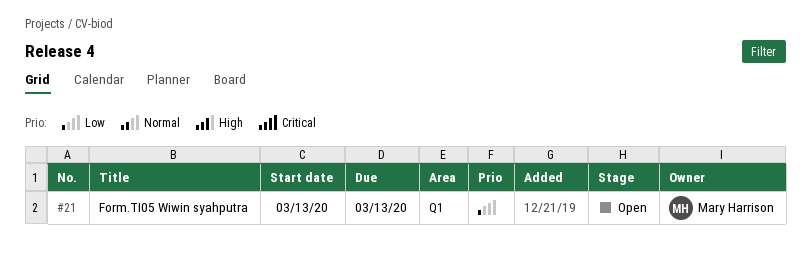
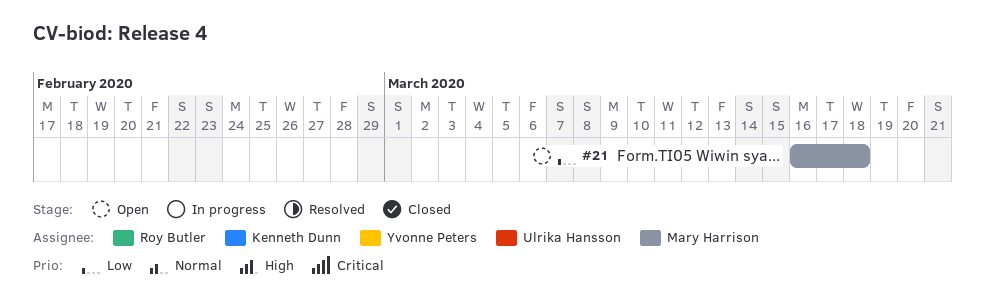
#21, start: Mar 13 -> Mar 16
#21, due: Mar 13 -> Mar 18

